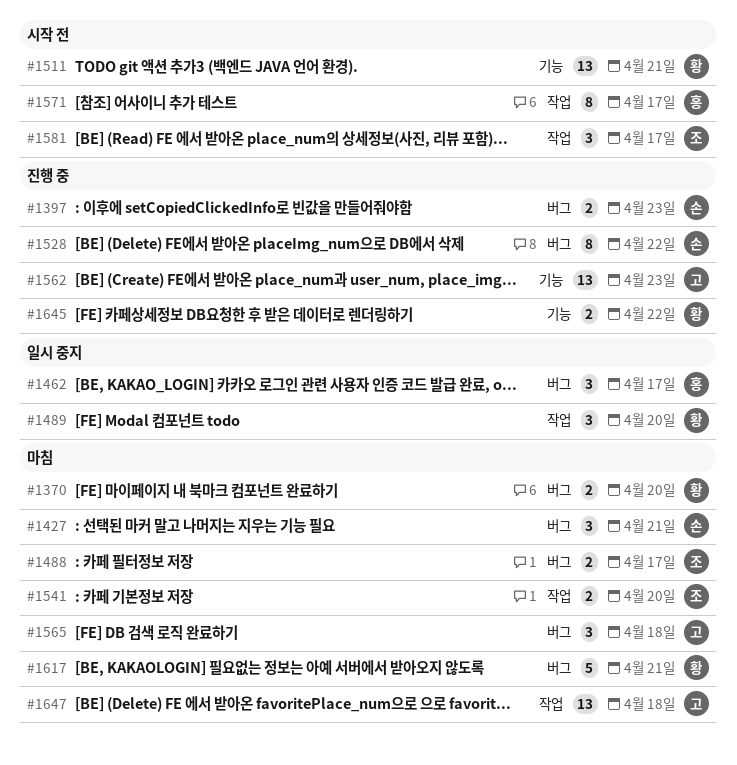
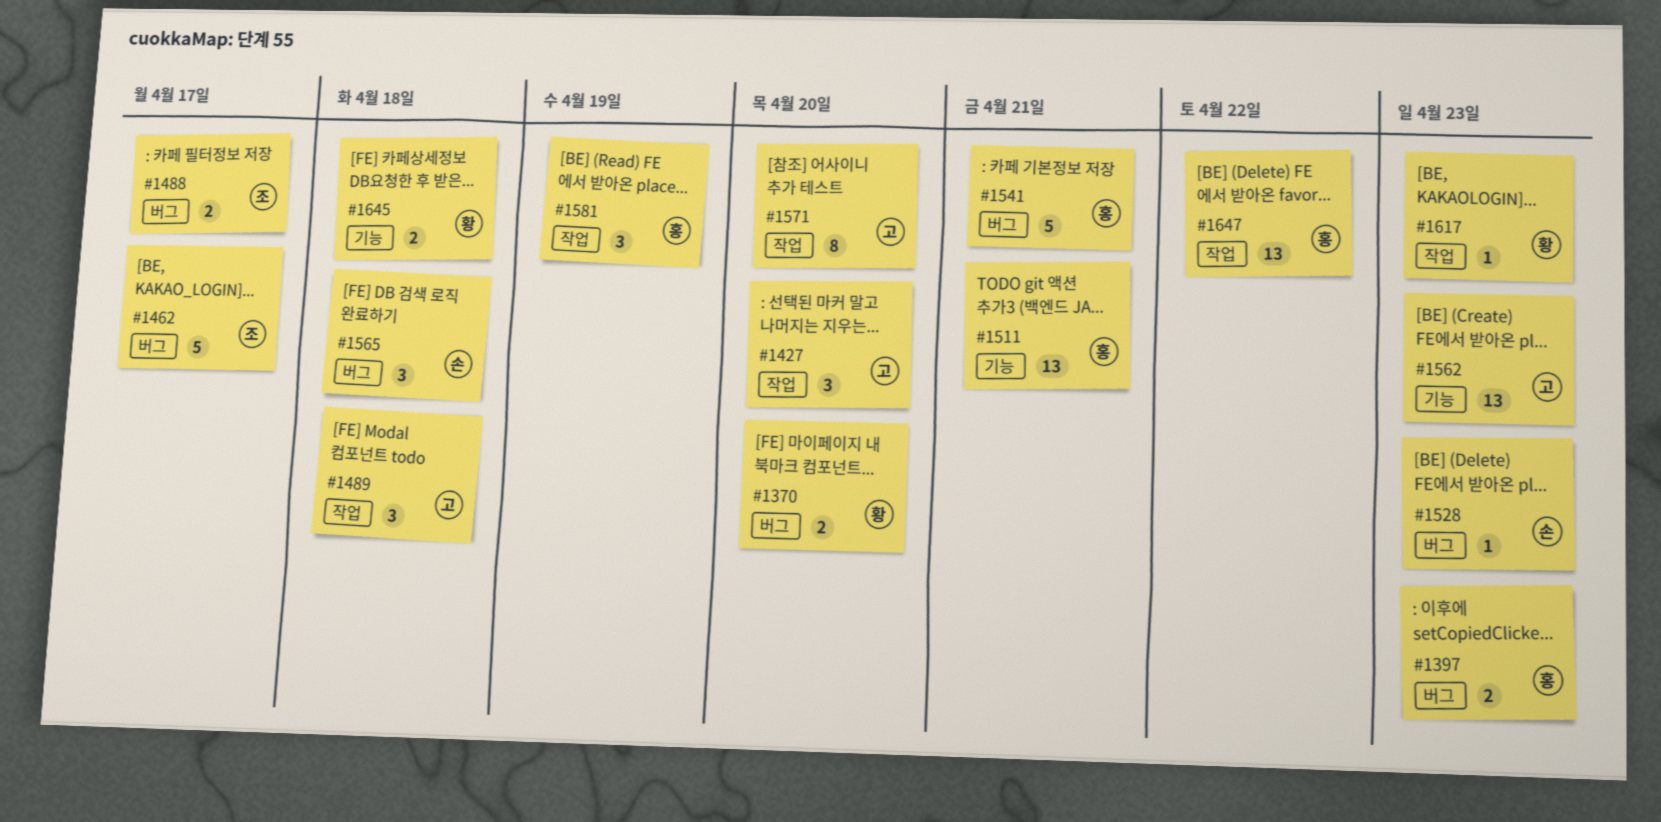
#1397, owner: 손 -> 홍
#1427, owner: 손 -> 고
#1427, label: 버그 -> 작업
#1427, due: Apr 21 -> Apr 20
#1462, owner: 홍 -> 조
#1462, estimate: 3 -> 5
#1489, owner: 황 -> 고
#1489, due: Apr 20 -> Apr 18
#1511, owner: 황 -> 홍
#1528, estimate: 8 -> 1
#1528, due: Apr 22 -> Apr 23
#1541, owner: 조 -> 홍
#1541, label: 작업 -> 버그
#1541, estimate: 2 -> 5
#1541, due: Apr 20 -> Apr 21
#1565, owner: 고 -> 손
#1571, owner: 홍 -> 고
#1571, due: Apr 17 -> Apr 20
#1581, owner: 조 -> 홍
#1581, due: Apr 17 -> Apr 19
#1617, label: 버그 -> 작업
#1617, estimate: 5 -> 1
#1617, due: Apr 21 -> Apr 23
#1645, due: Apr 22 -> Apr 18
#1647, owner: 고 -> 홍
#1647, due: Apr 18 -> Apr 22

